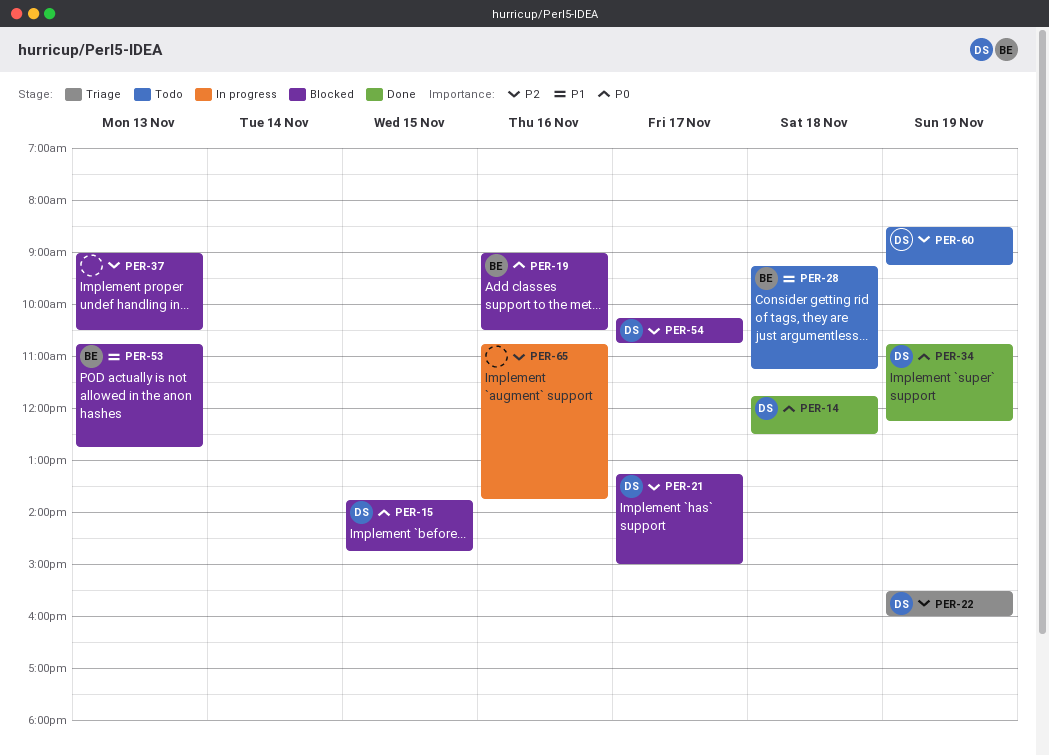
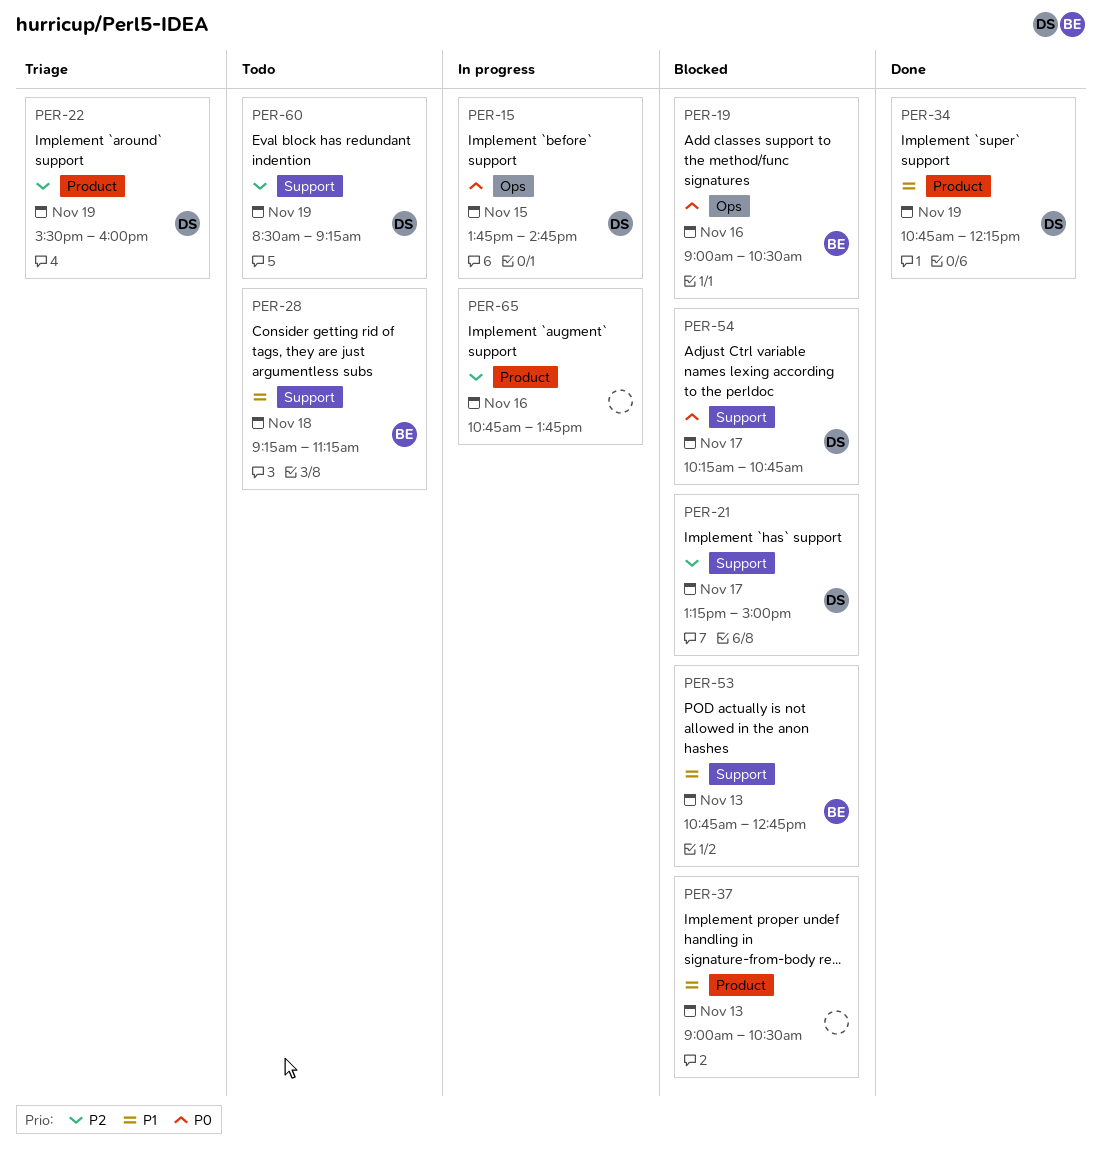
PER-14: present -> none
PER-15, status: Blocked -> In progress
PER-34, priority: P0 -> P1
PER-37, priority: P2 -> P1
PER-54, priority: P2 -> P0

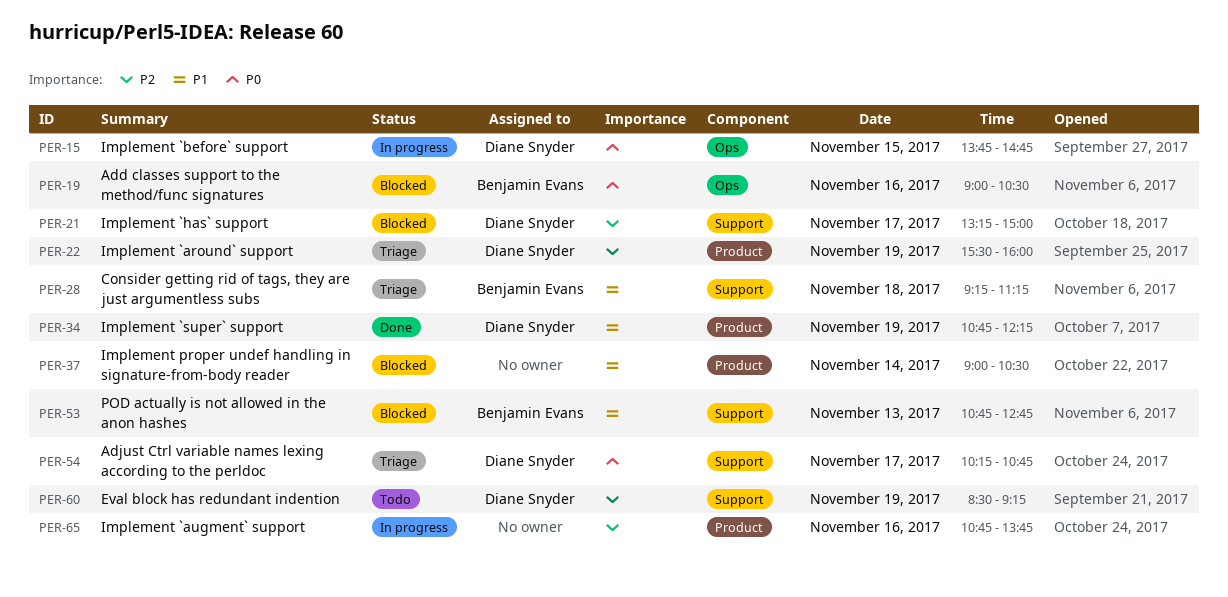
PER-28, status: Todo -> Triage
PER-37, day: Nov 13 -> Nov 14
PER-54, status: Blocked -> Triage

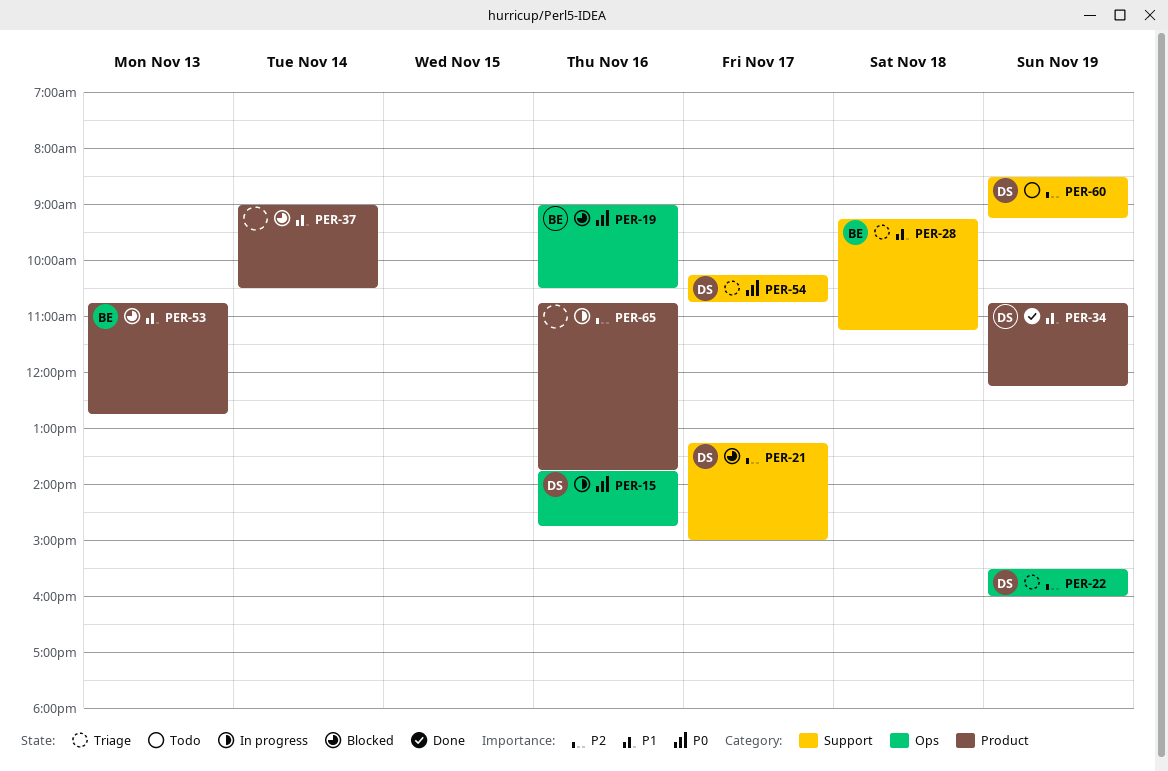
PER-15, day: Nov 15 -> Nov 16
PER-22, label: Product -> Ops
PER-53, label: Support -> Product

